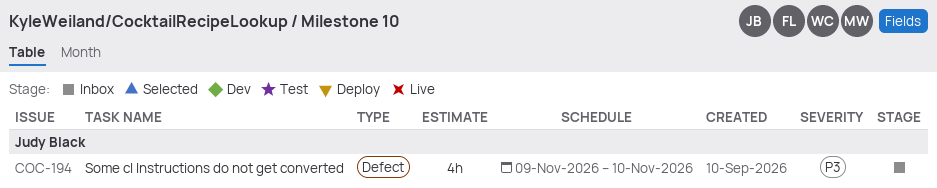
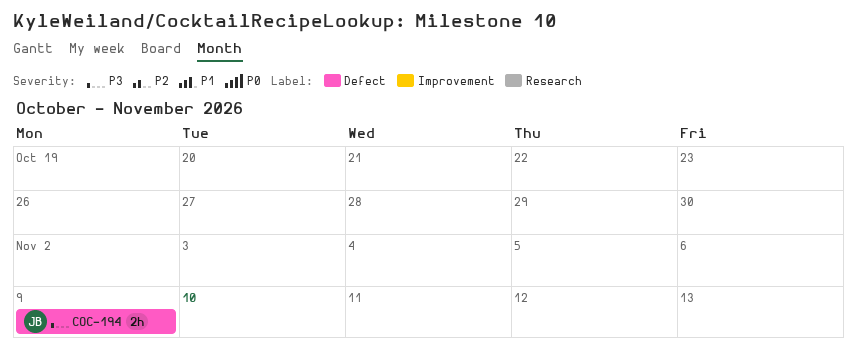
COC-194, estimate: 4h -> 2h
COC-194, due: Nov 10 -> Nov 9

